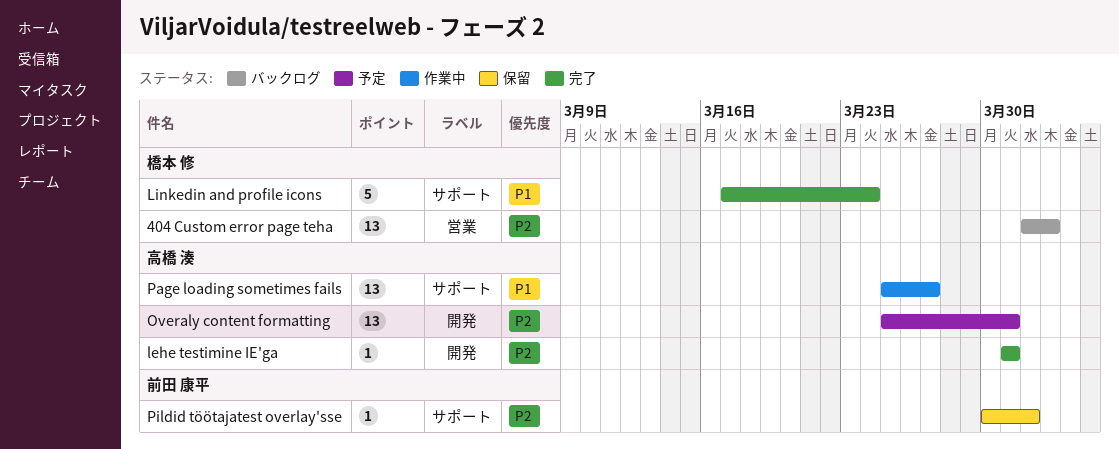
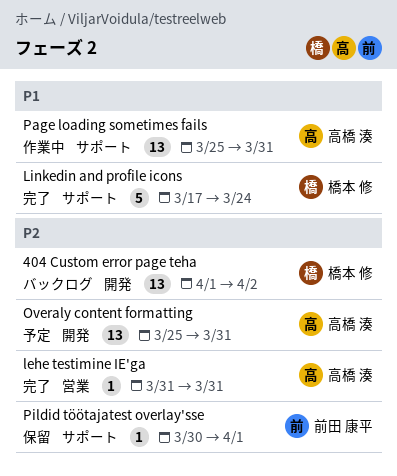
404 Custom error page teha, label: 営業 -> 開発
lehe testimine IE'ga, label: 開発 -> 営業
Page loading sometimes fails, due: Mar 27 -> Mar 31

